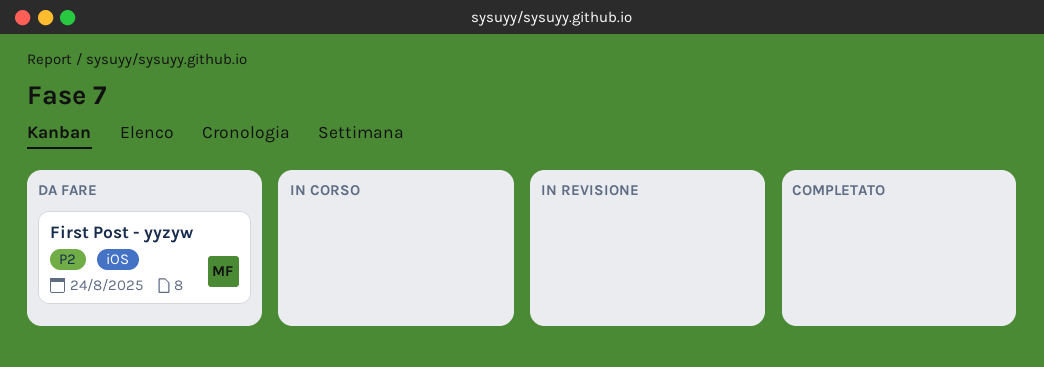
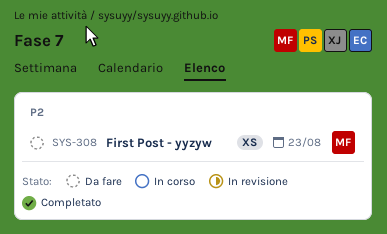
First Post - yyzyw, due: Aug 24 -> Aug 23

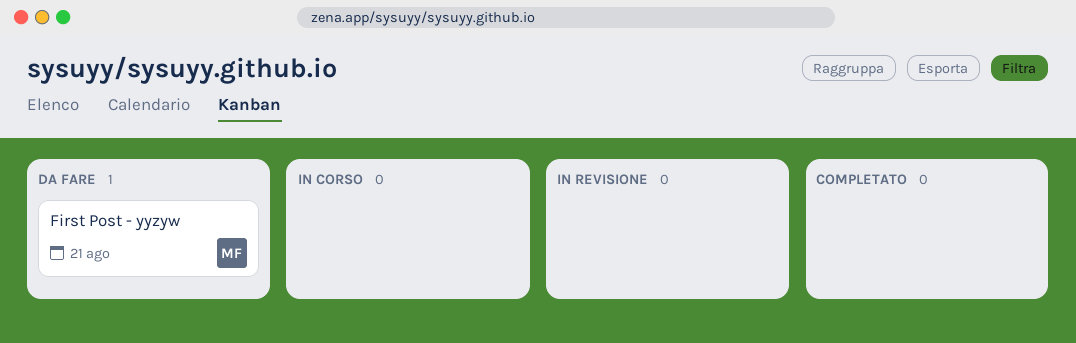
First Post - yyzyw, due: Aug 23 -> Aug 21

